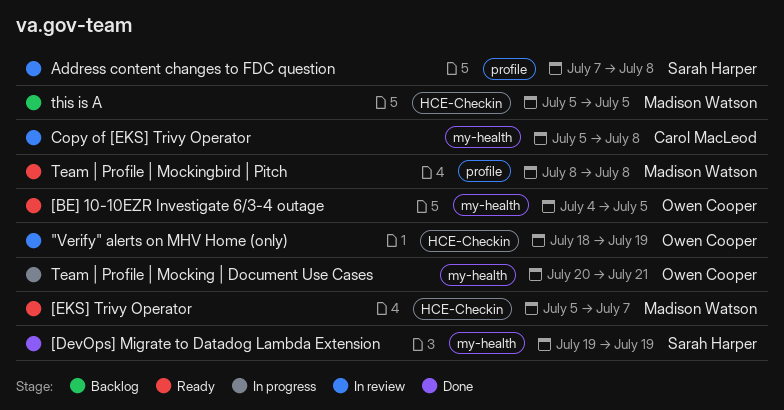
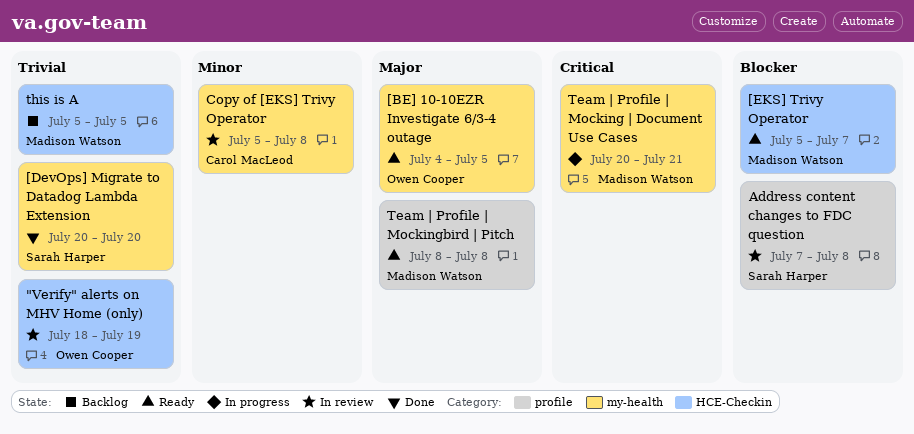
[DevOps] Migrate to Datadog Lambda Extension, start: Jul 19 -> Jul 20
[DevOps] Migrate to Datadog Lambda Extension, due: Jul 19 -> Jul 20
Team | Profile | Mocking | Document Use Cases, owner: Owen Cooper -> Madison Watson

